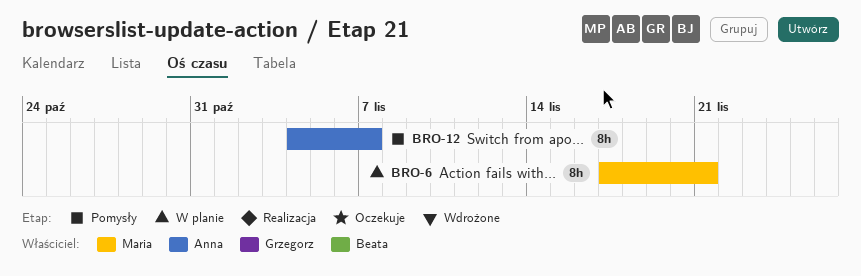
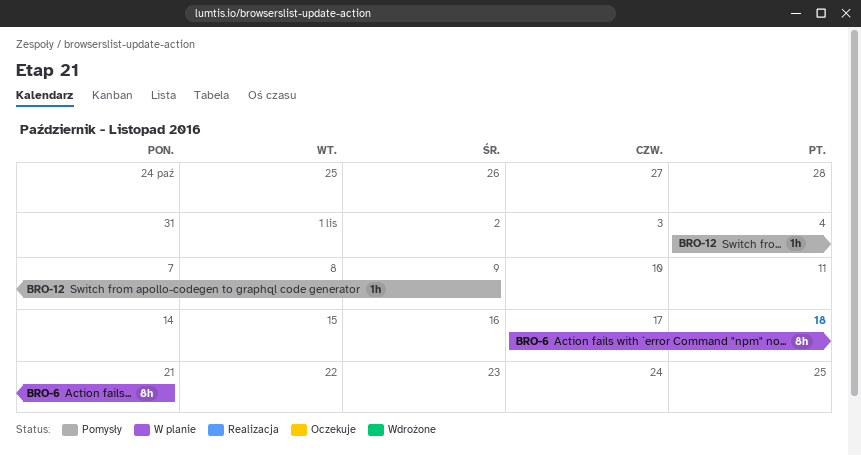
BRO-12, estimate: 8h -> 1h
BRO-12, due: Nov 7 -> Nov 9

